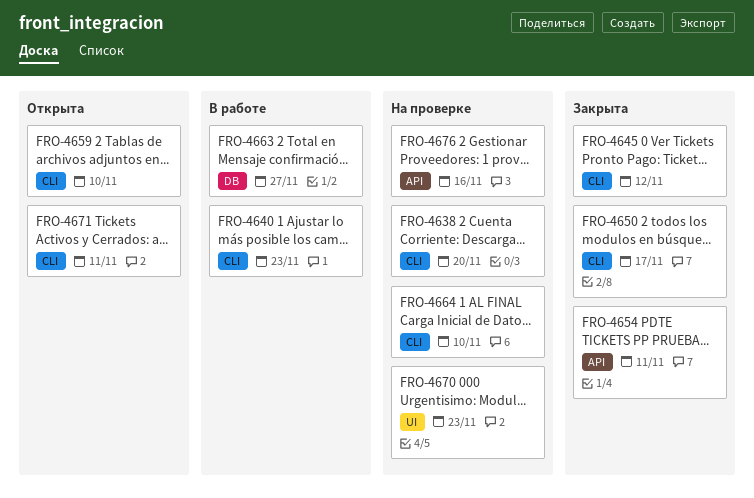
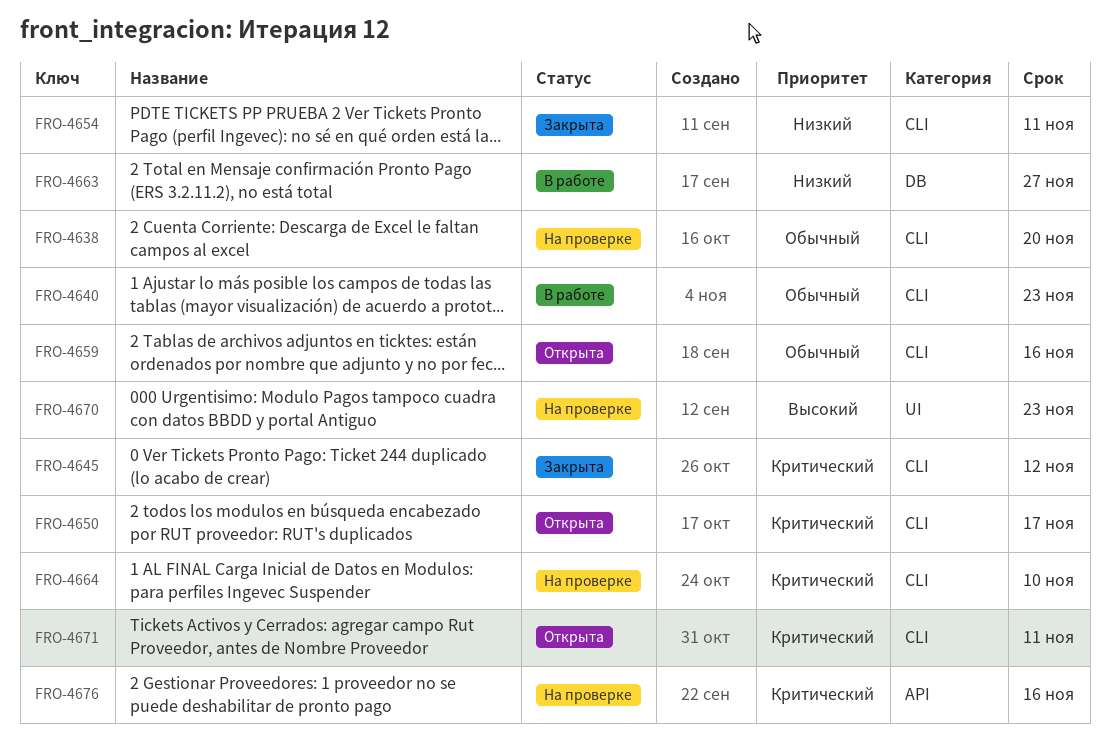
FRO-4650, status: Закрыта -> Открыта
FRO-4654, label: API -> CLI
FRO-4659, due: Nov 10 -> Nov 16

